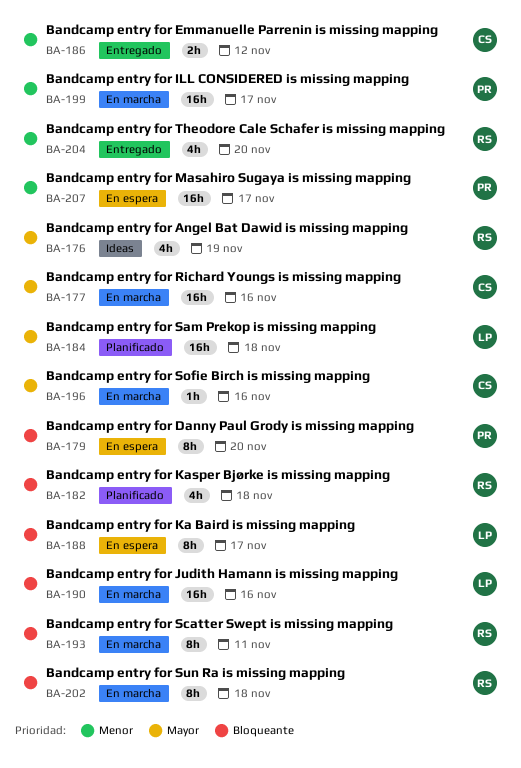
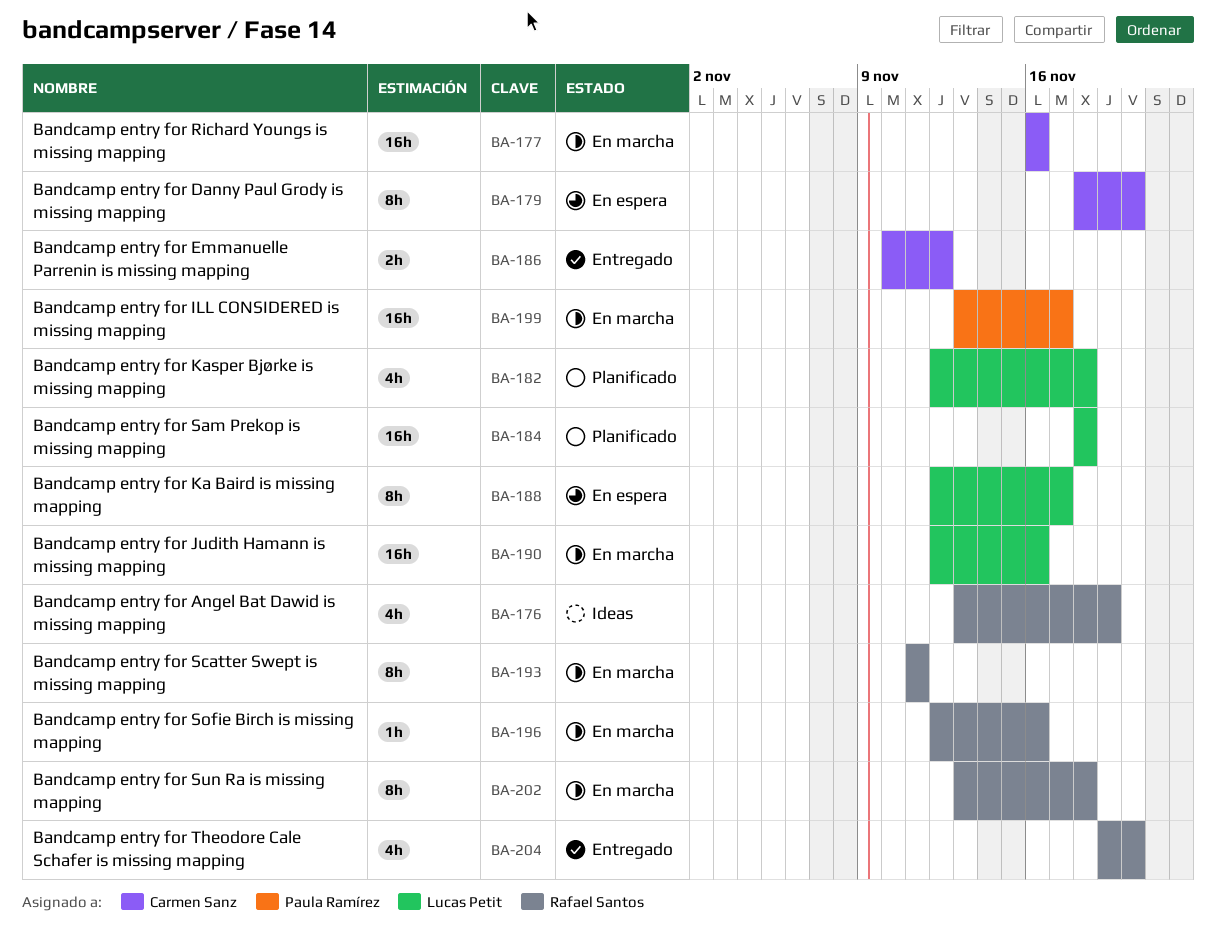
BA-179, owner: Paula Ramírez -> Carmen Sanz
BA-182, owner: Rafael Santos -> Lucas Petit
BA-196, owner: Carmen Sanz -> Rafael Santos
BA-207: present -> none

